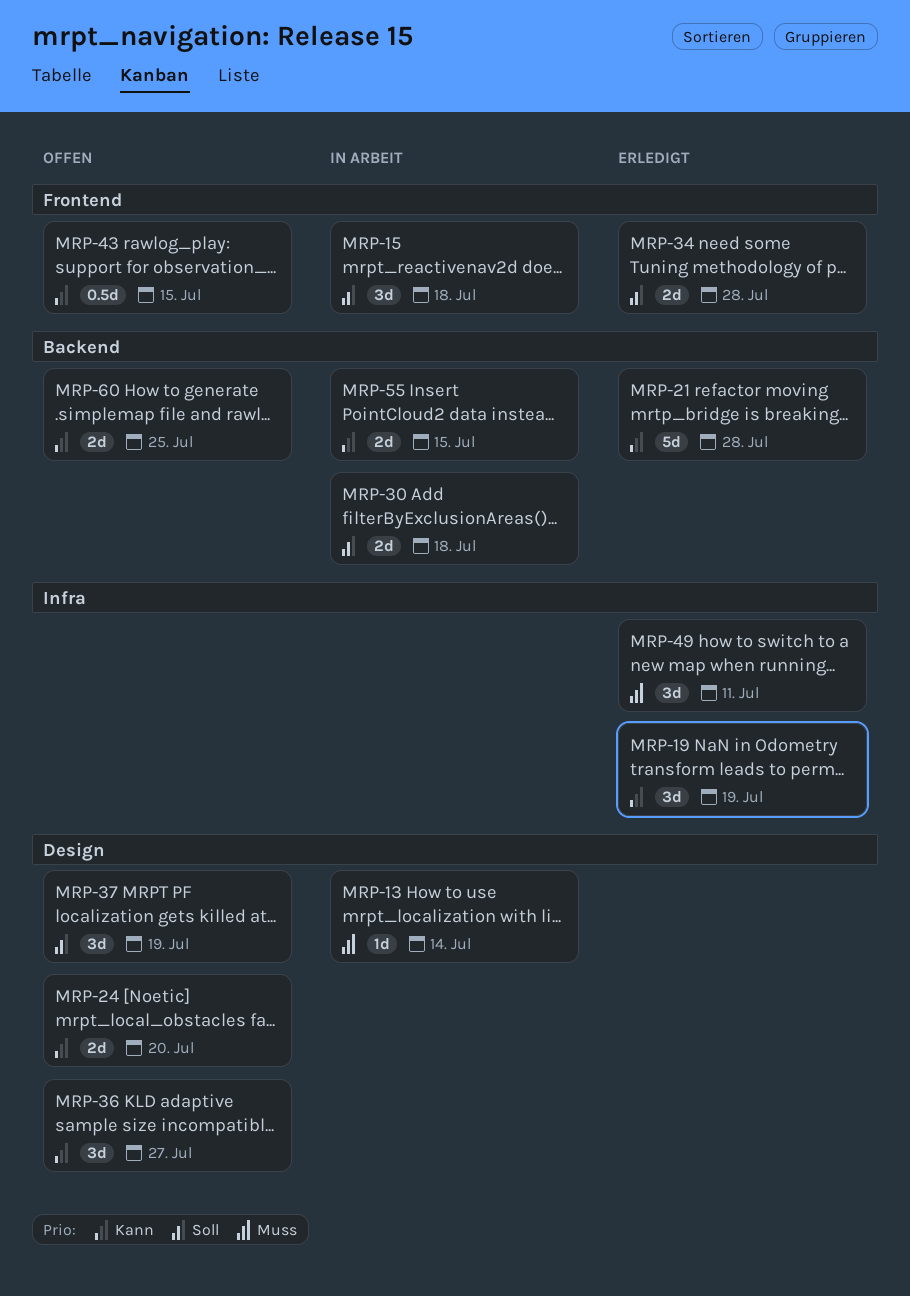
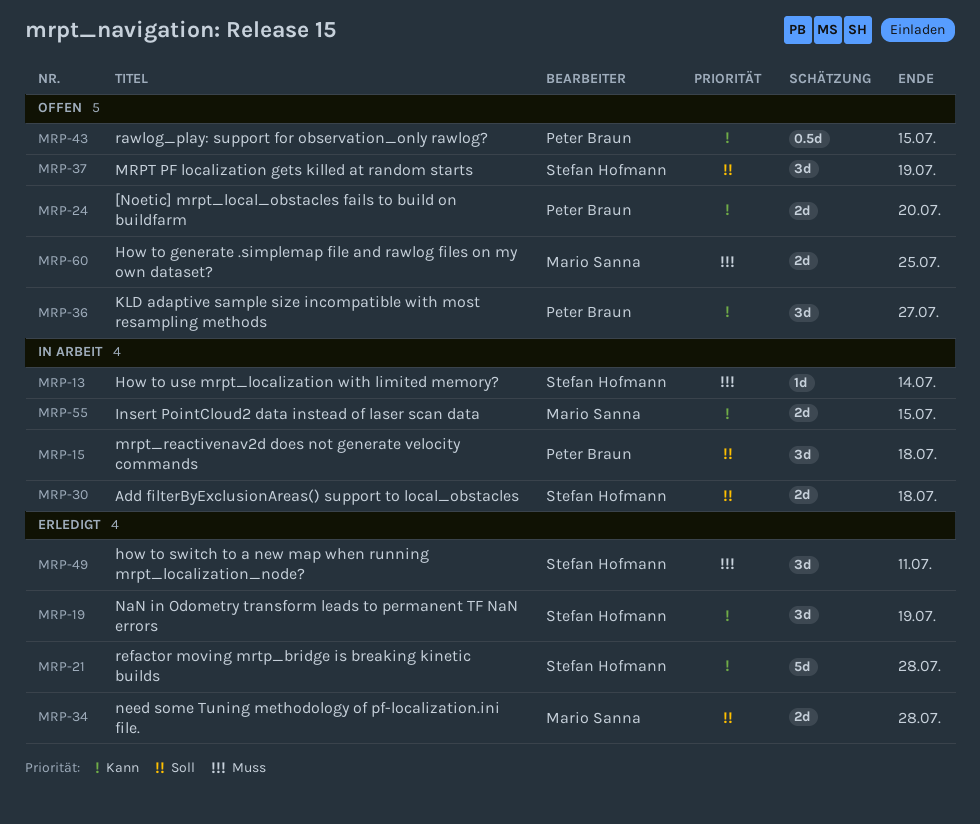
MRP-60, priority: Kann -> Muss

